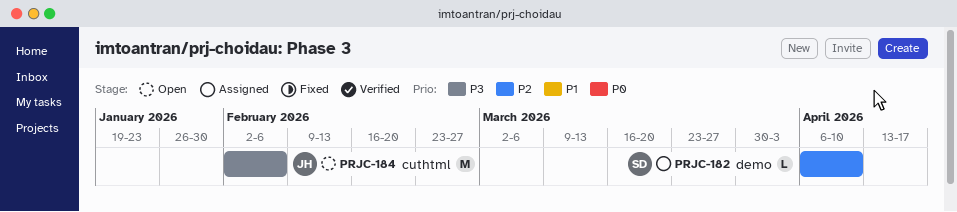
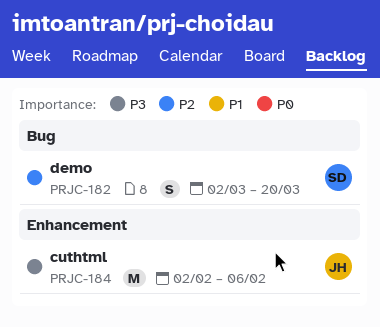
PRJC-182, estimate: L -> S
PRJC-182, start: Apr 6 -> Mar 2
PRJC-182, due: Apr 10 -> Mar 20

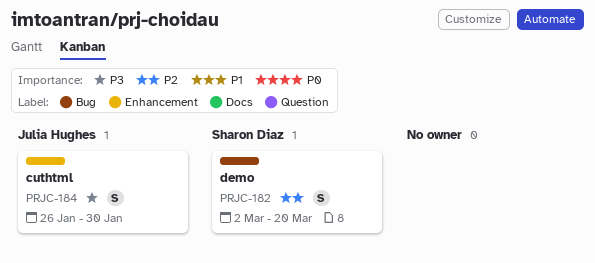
PRJC-184, estimate: M -> S
PRJC-184, start: Feb 2 -> Jan 26
PRJC-184, due: Feb 6 -> Jan 30

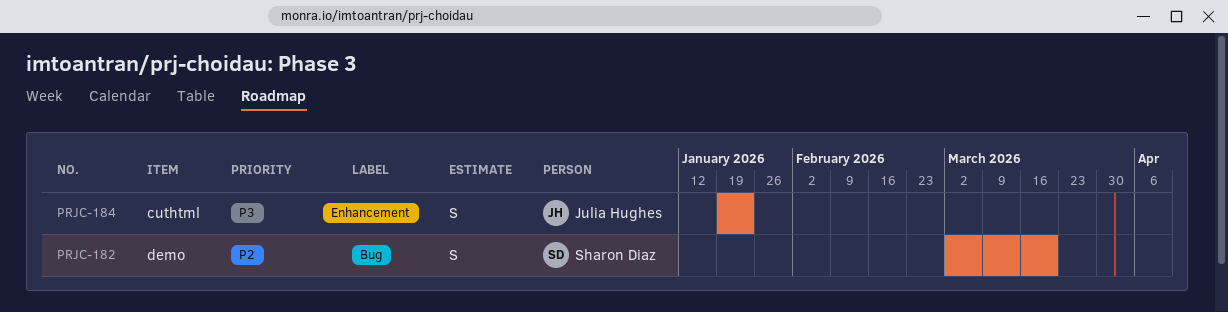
PRJC-184, start: Jan 26 -> Jan 19
PRJC-184, due: Jan 30 -> Jan 23

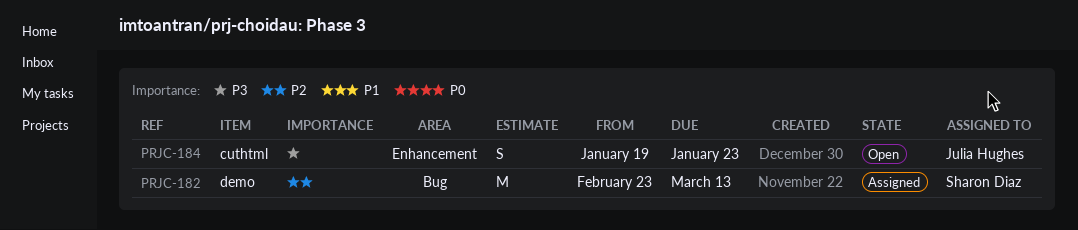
PRJC-182, estimate: S -> M
PRJC-182, start: Mar 2 -> Feb 23
PRJC-182, due: Mar 20 -> Mar 13

